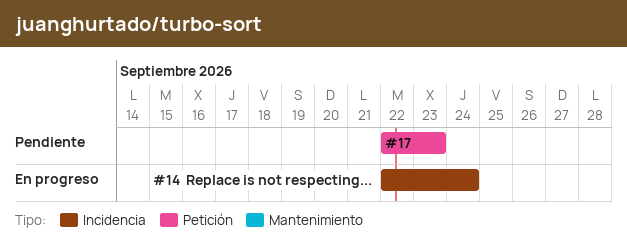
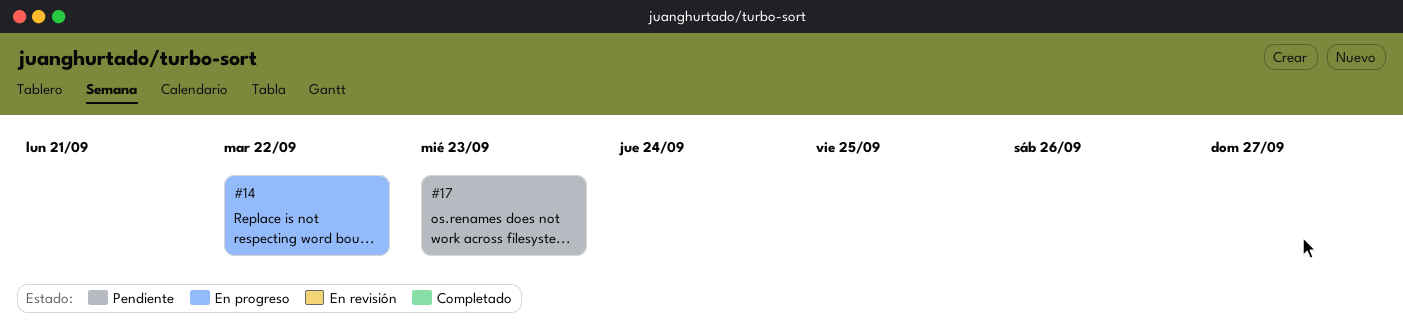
#14, due: Sep 24 -> Sep 22

